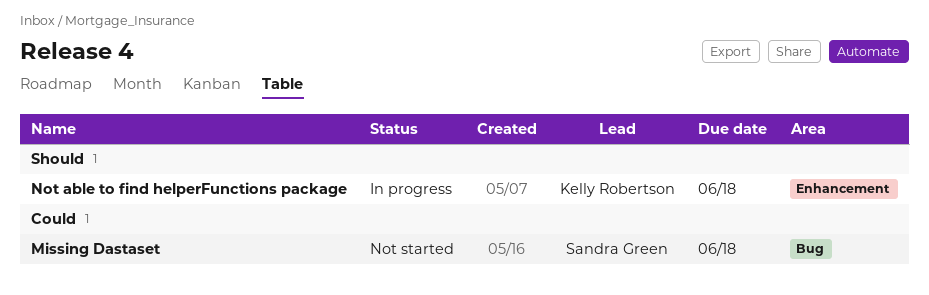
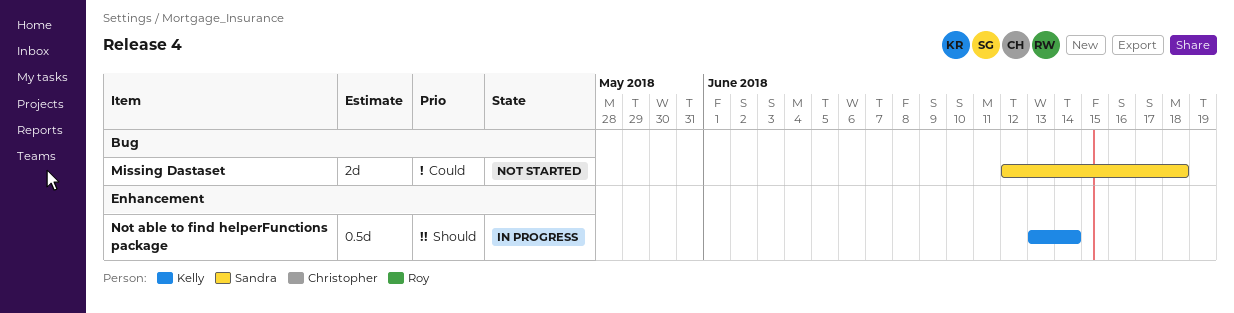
Not able to find helperFunctions package, due: Jun 18 -> Jun 14

